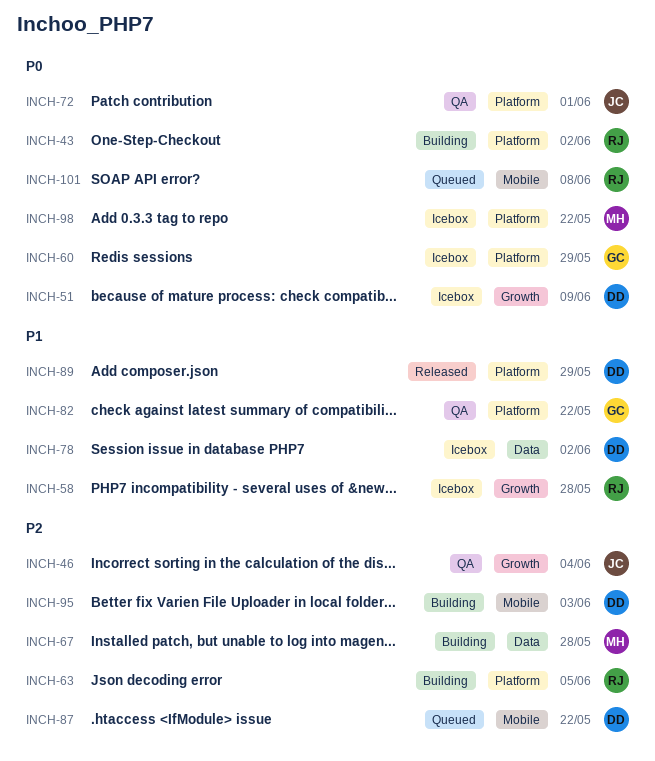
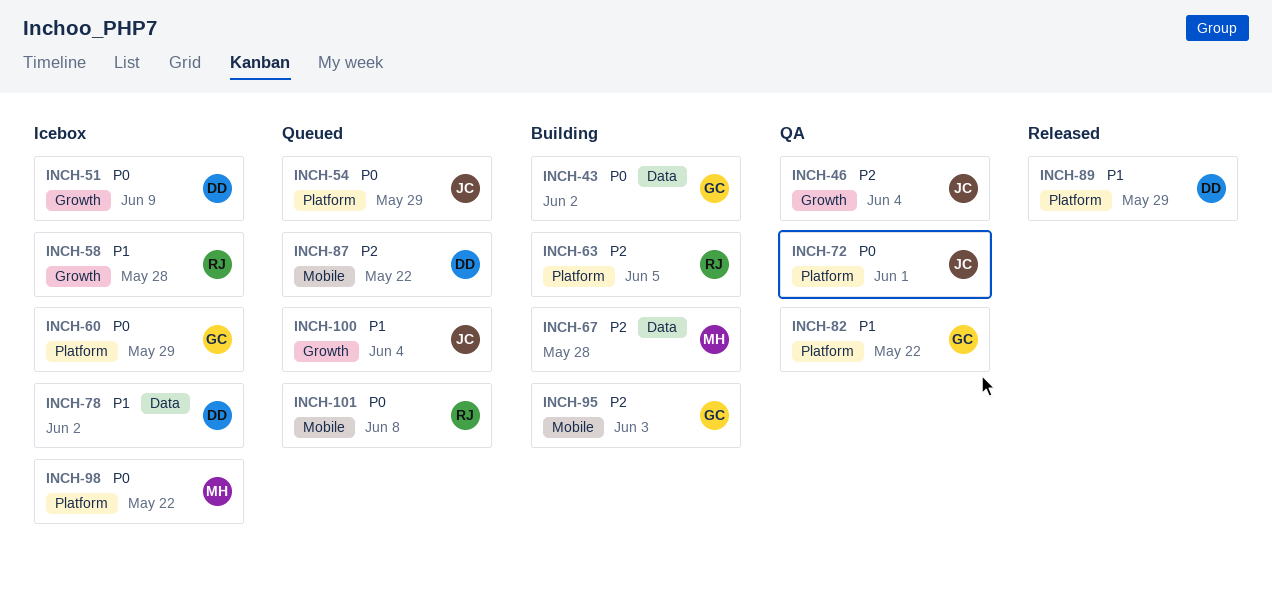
INCH-43, owner: RJ -> GC
INCH-43, label: Platform -> Data
INCH-54: none -> present
INCH-95, owner: DD -> GC
INCH-100: none -> present

